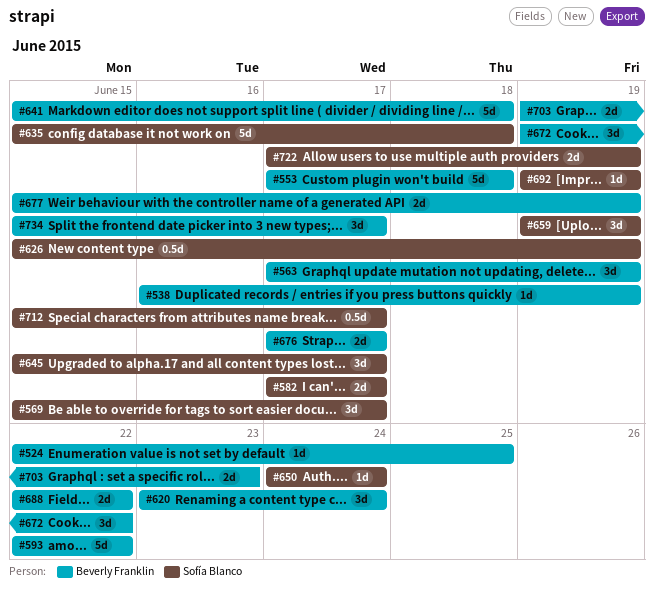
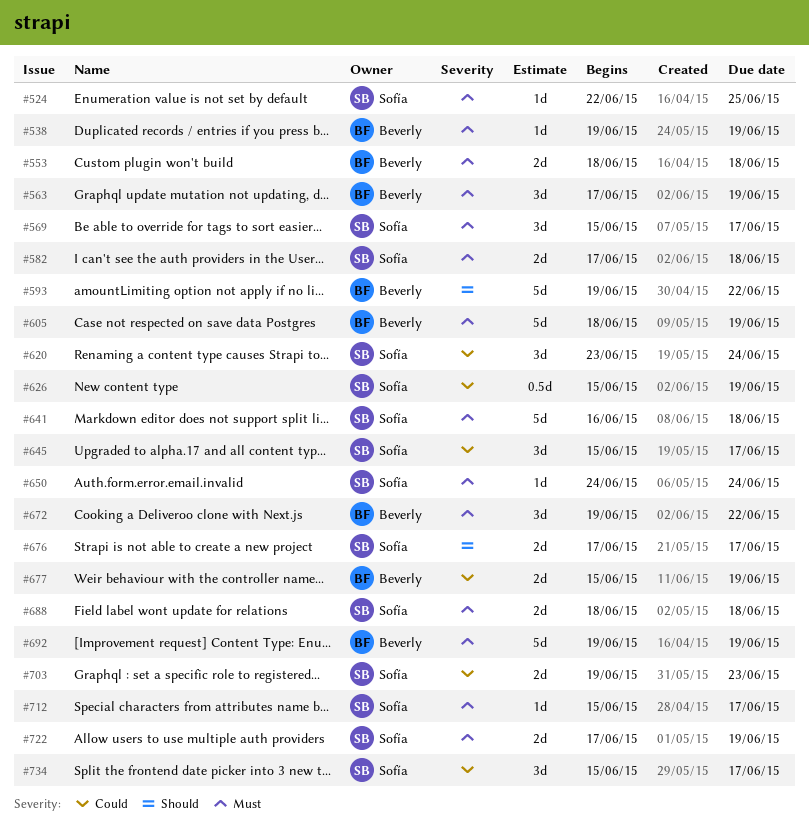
#524, owner: Beverly Franklin -> Sofía Blanco
#538, start: Jun 16 -> Jun 19
#553, estimate: 5d -> 2d
#553, start: Jun 17 -> Jun 18
#582, due: Jun 17 -> Jun 18
#593, start: Jun 22 -> Jun 19
#605: none -> present
#620, owner: Beverly Franklin -> Sofía Blanco
#635: present -> none
#641, owner: Beverly Franklin -> Sofía Blanco
#641, start: Jun 15 -> Jun 16
#659: present -> none
#676, owner: Beverly Franklin -> Sofía Blanco
#688, owner: Beverly Franklin -> Sofía Blanco
#688, start: Jun 22 -> Jun 18
#688, due: Jun 22 -> Jun 18
#692, owner: Sofía Blanco -> Beverly Franklin
#692, estimate: 1d -> 5d
#703, owner: Beverly Franklin -> Sofía Blanco
#712, estimate: 0.5d -> 1d
#734, owner: Beverly Franklin -> Sofía Blanco

